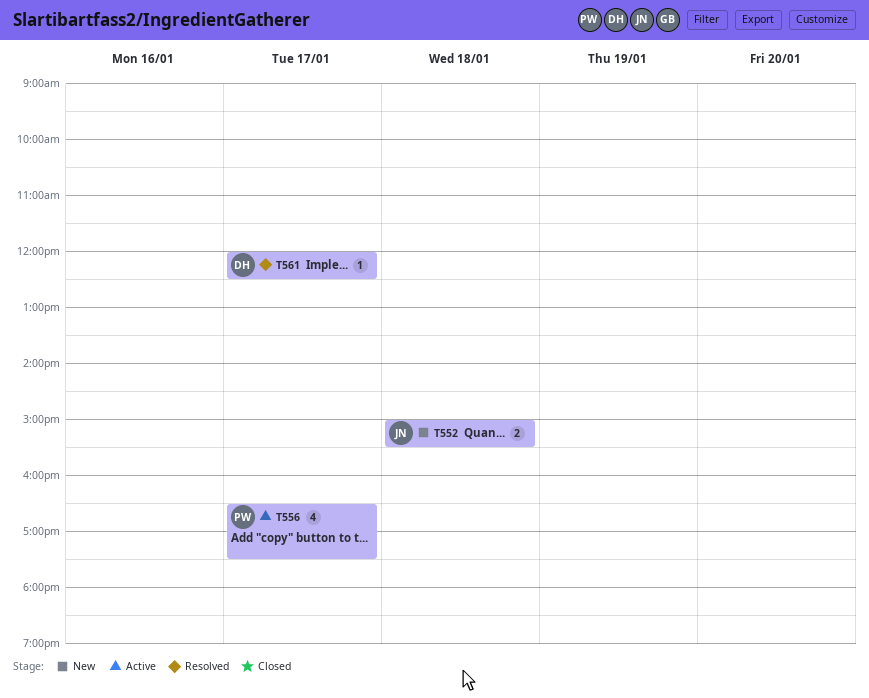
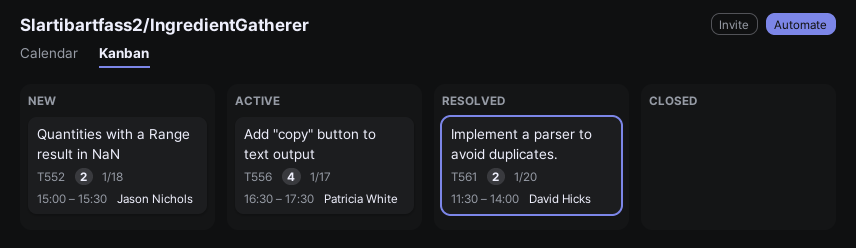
T561, estimate: 1 -> 2
T561, day: Jan 17 -> Jan 20
T561, begins: 12:00 -> 11:30
T561, ends: 12:30 -> 14:00

